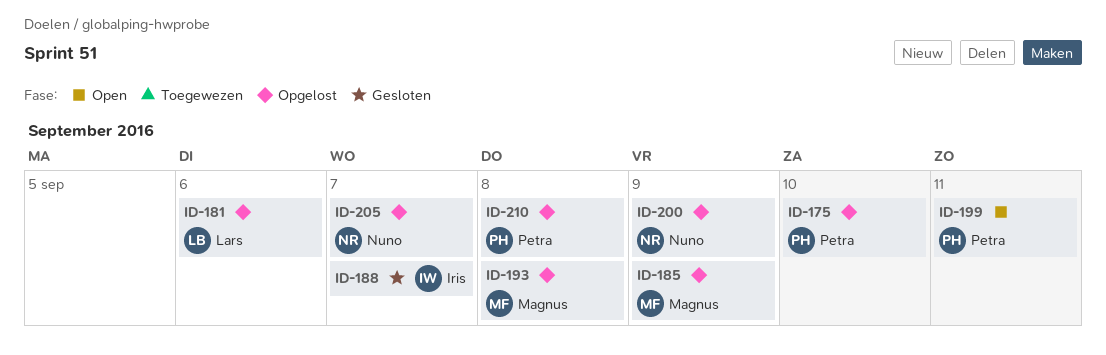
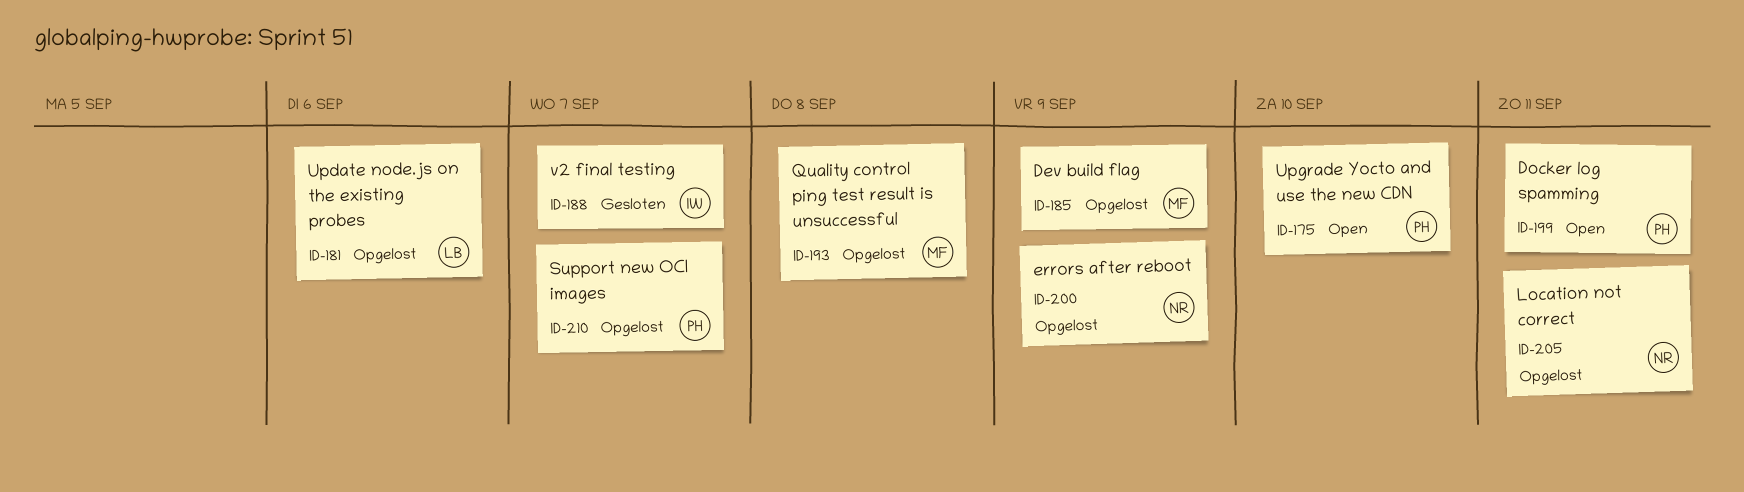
ID-175, status: Opgelost -> Open
ID-205, due: Sep 7 -> Sep 11
ID-210, due: Sep 8 -> Sep 7

